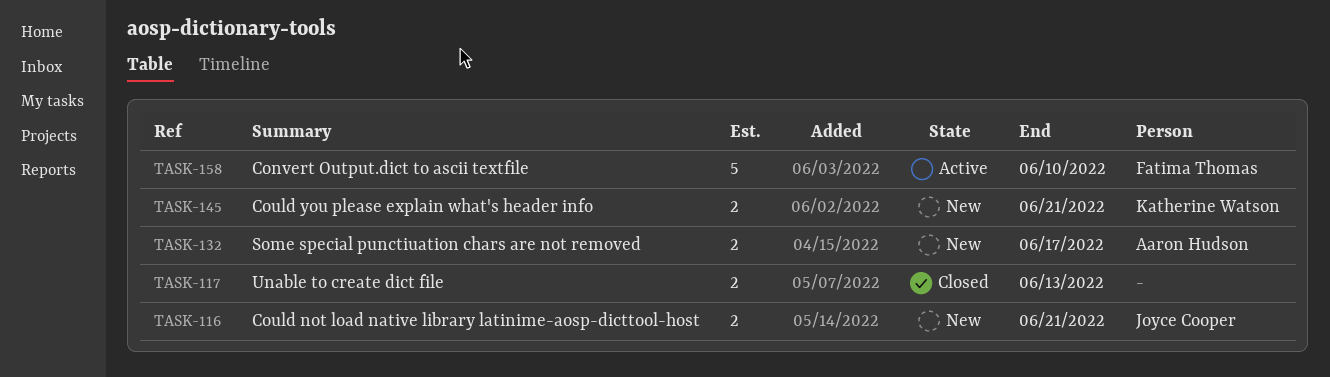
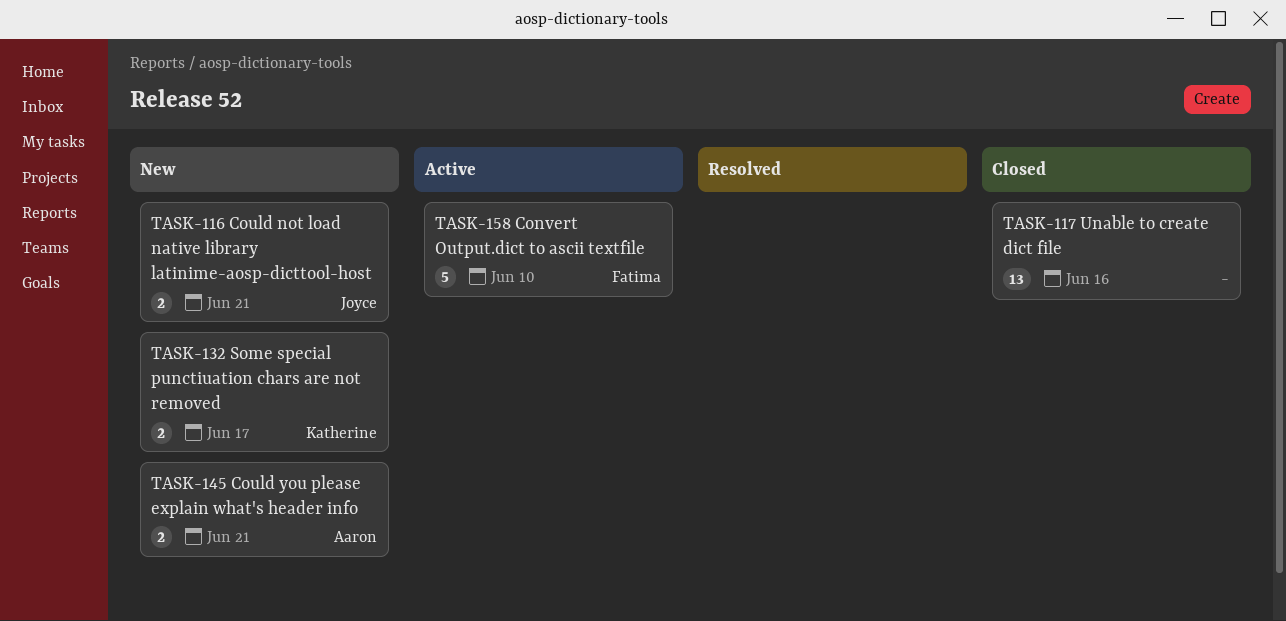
TASK-117, estimate: 2 -> 13
TASK-117, due: Jun 13 -> Jun 16
TASK-132, owner: Aaron Hudson -> Katherine Watson
TASK-145, owner: Katherine Watson -> Aaron Hudson

